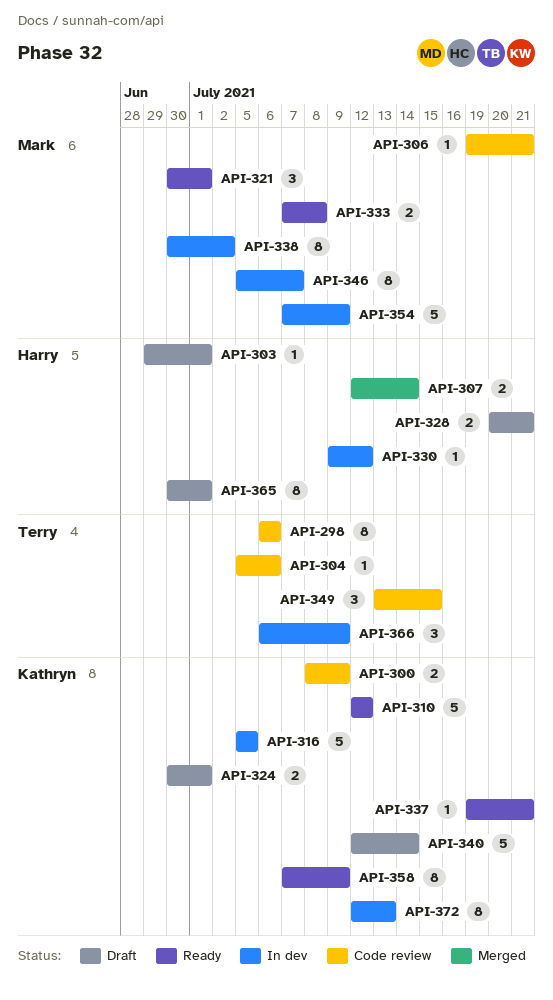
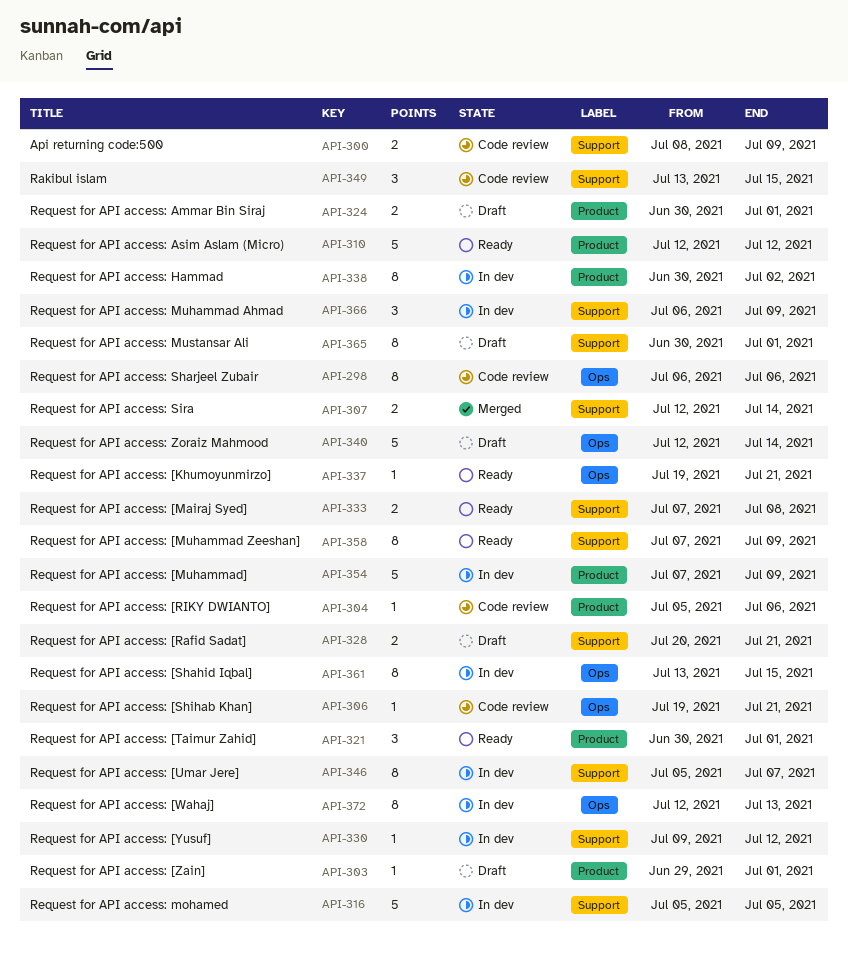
API-361: none -> present

